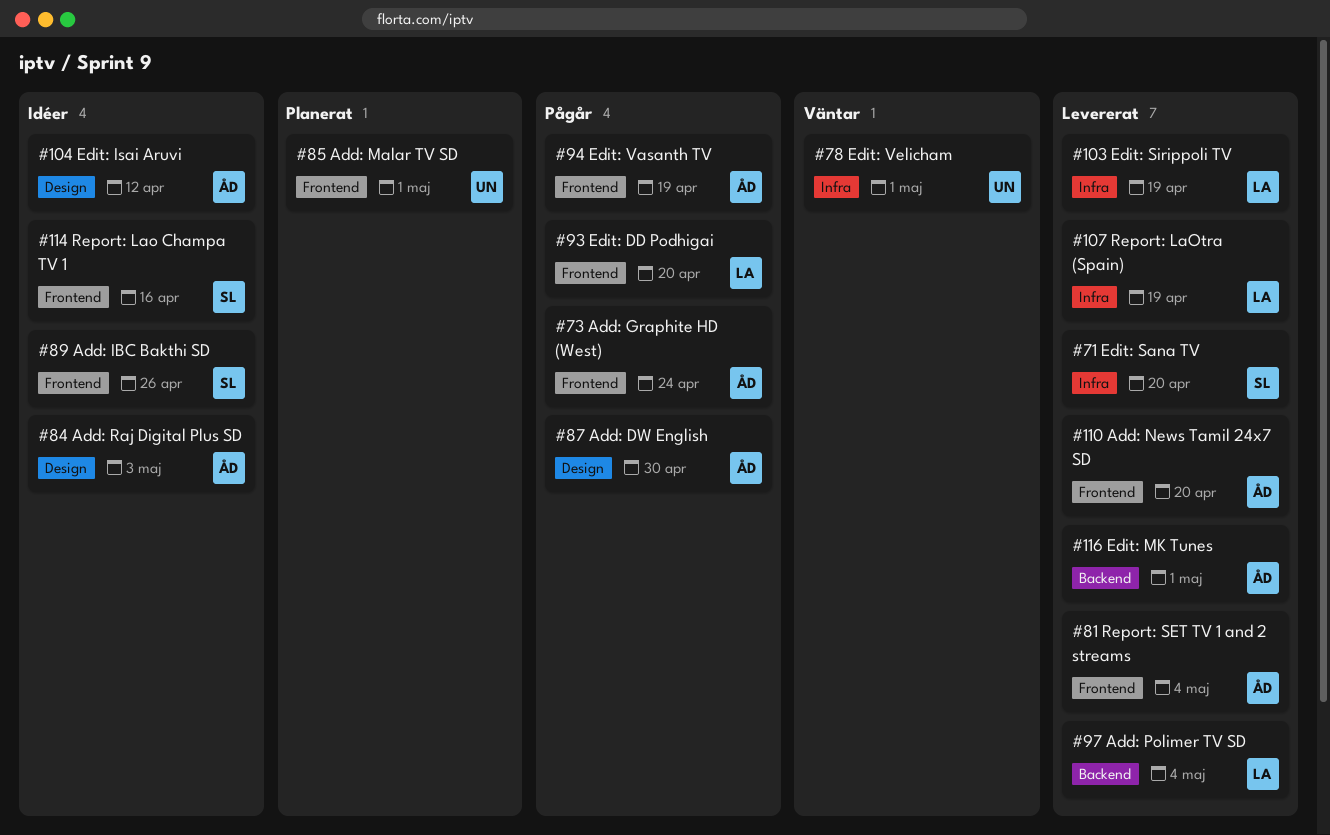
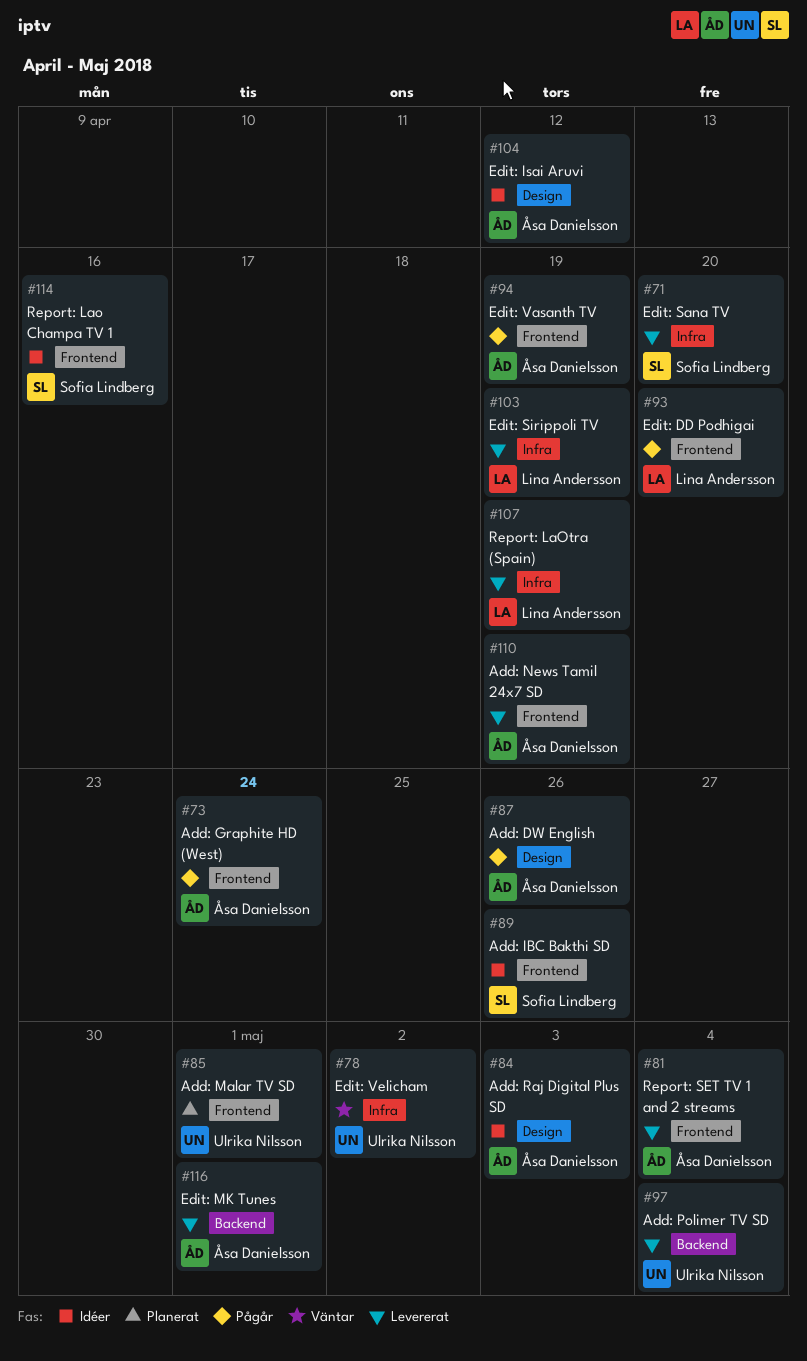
#78, due: May 1 -> May 2
#87, due: Apr 30 -> Apr 26
#97, owner: Lina Andersson -> Ulrika Nilsson
#110, due: Apr 20 -> Apr 19

